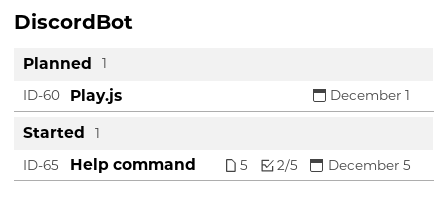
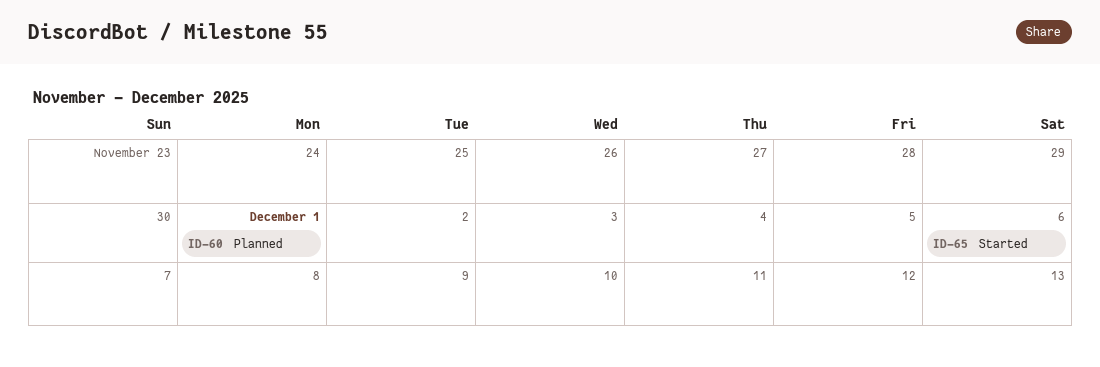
ID-65, due: Dec 5 -> Dec 6

